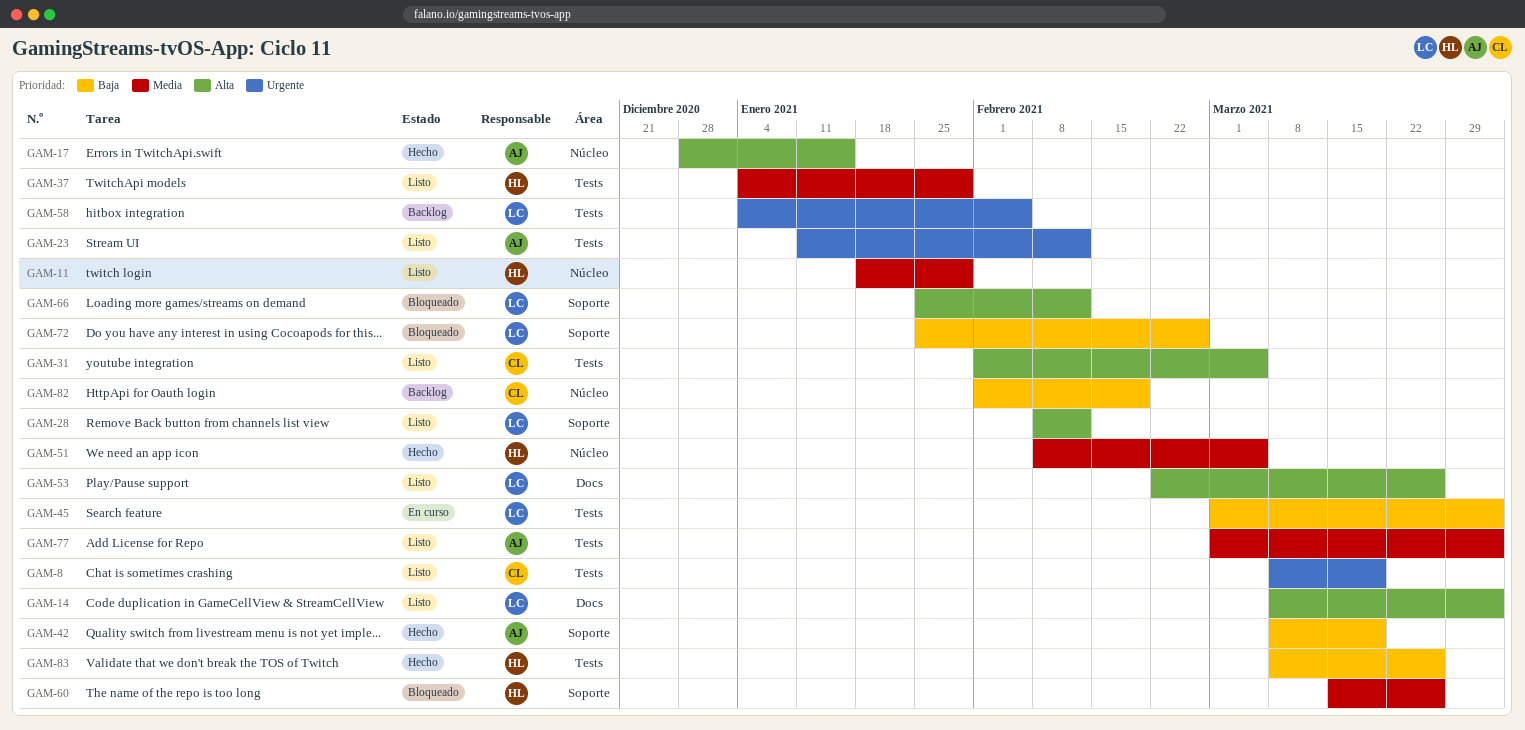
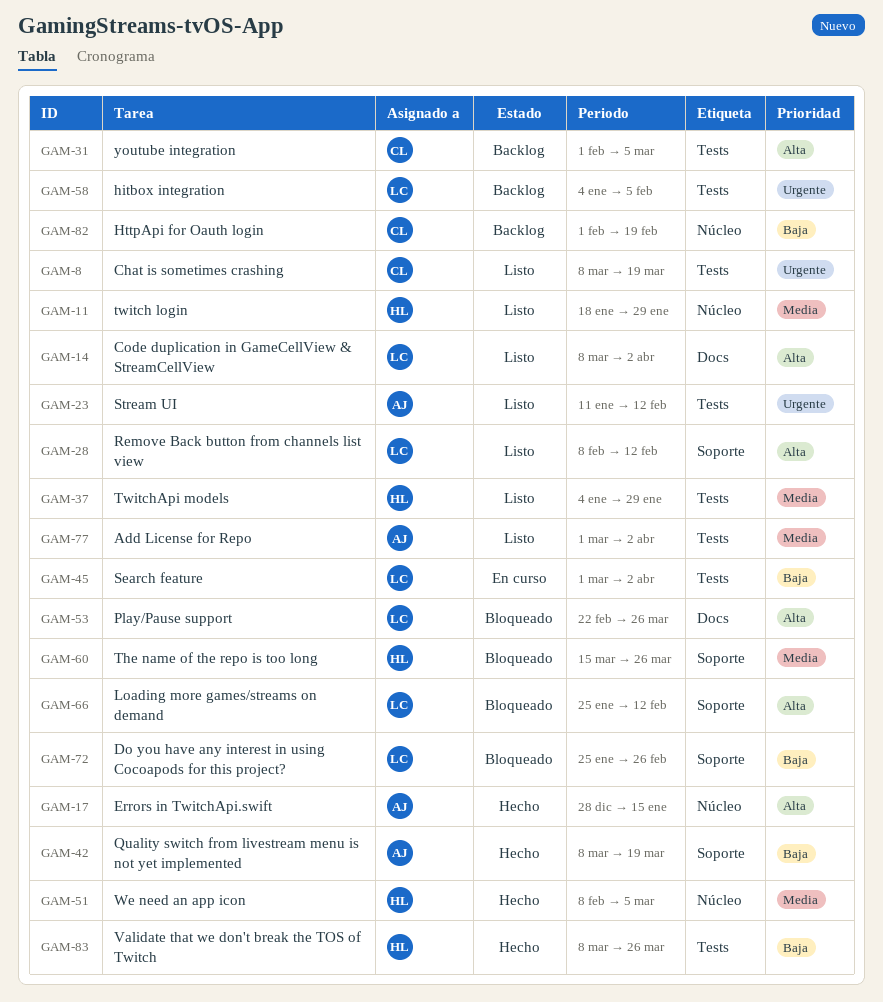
GAM-31, status: Listo -> Backlog
GAM-53, status: Listo -> Bloqueado

